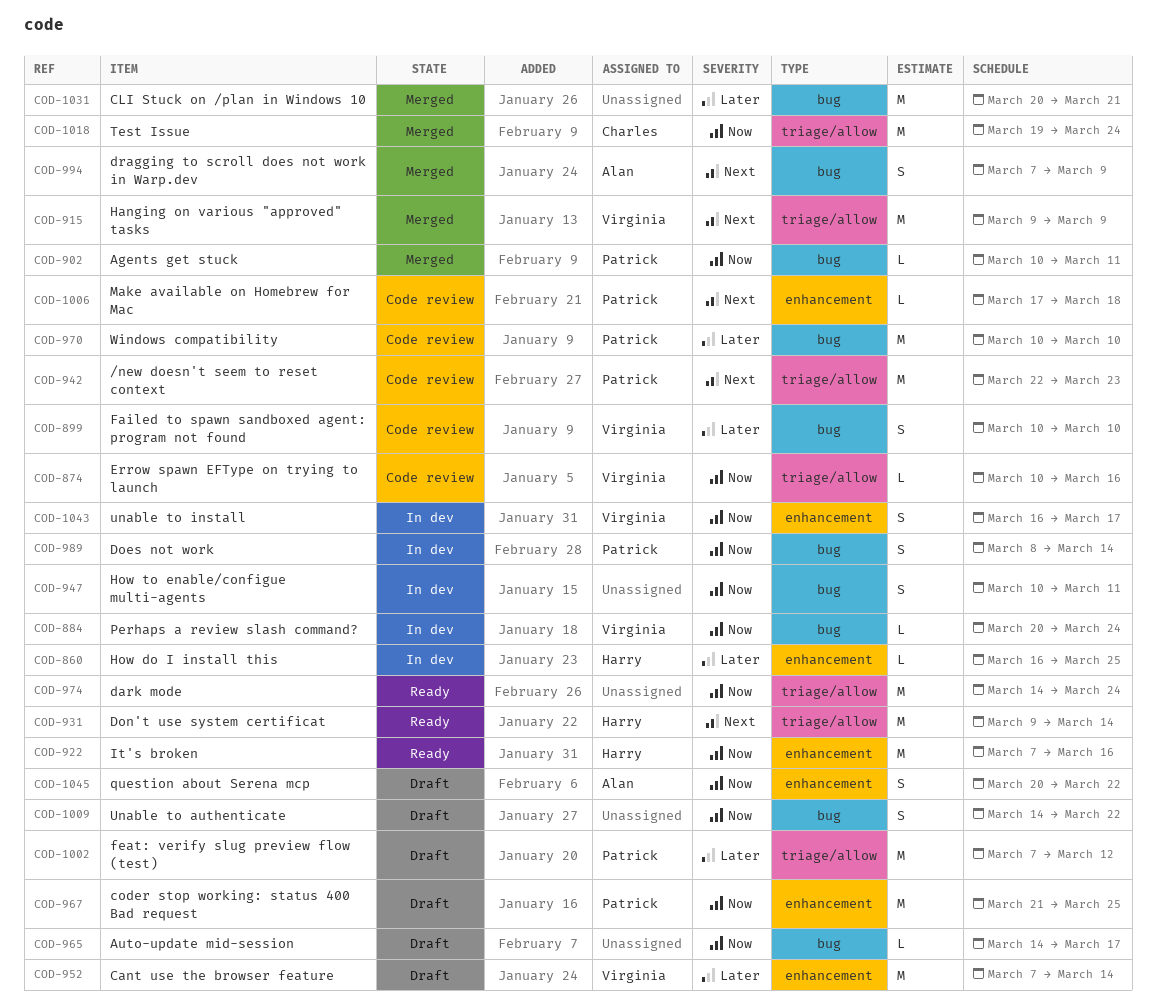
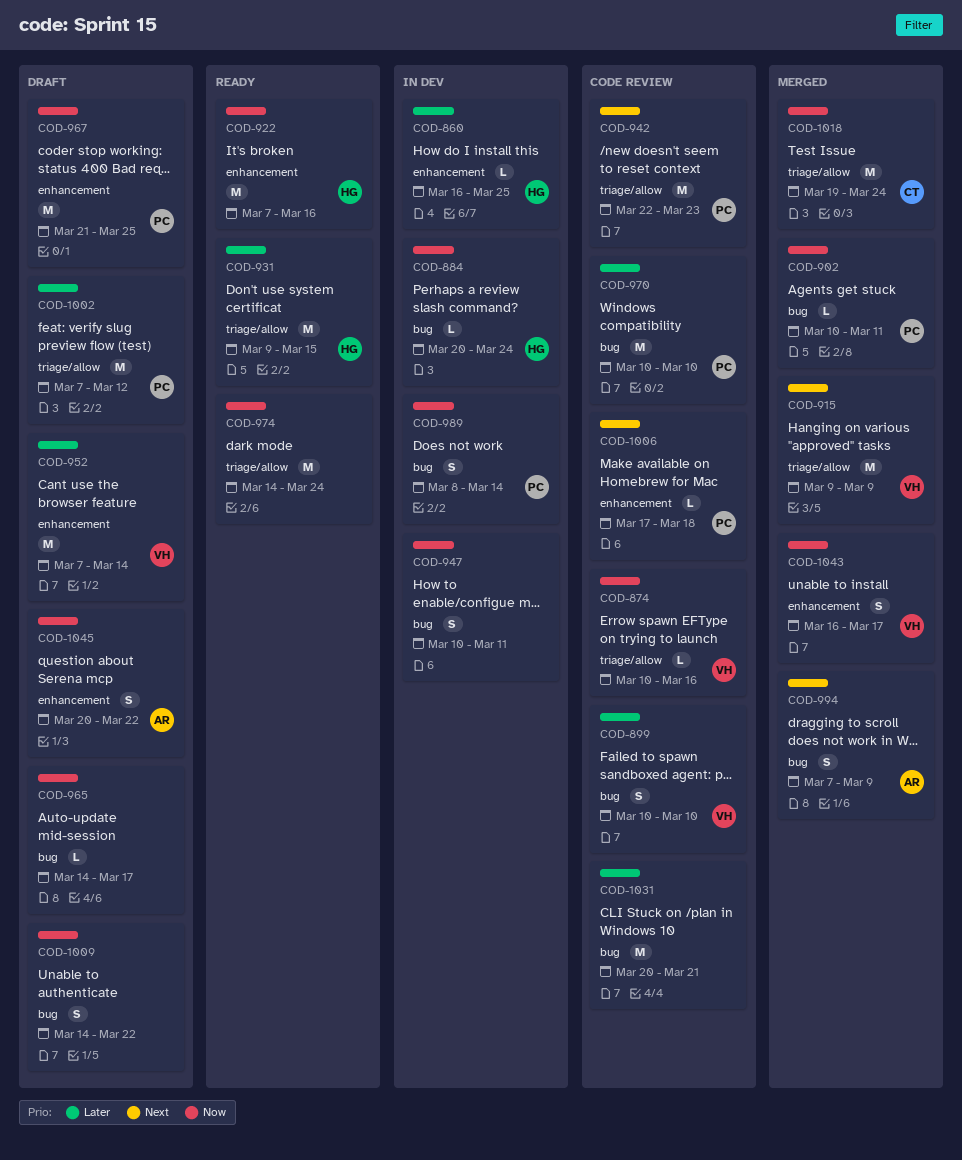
COD-884, owner: Virginia -> Harry
COD-931, priority: Next -> Later
COD-931, due: Mar 14 -> Mar 15
COD-1031, status: Merged -> Code review
COD-1043, status: In dev -> Merged

